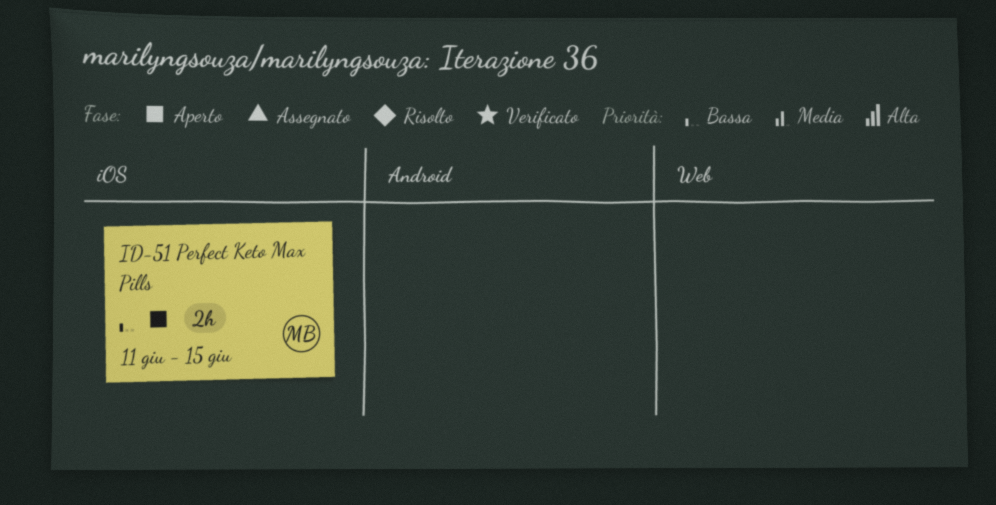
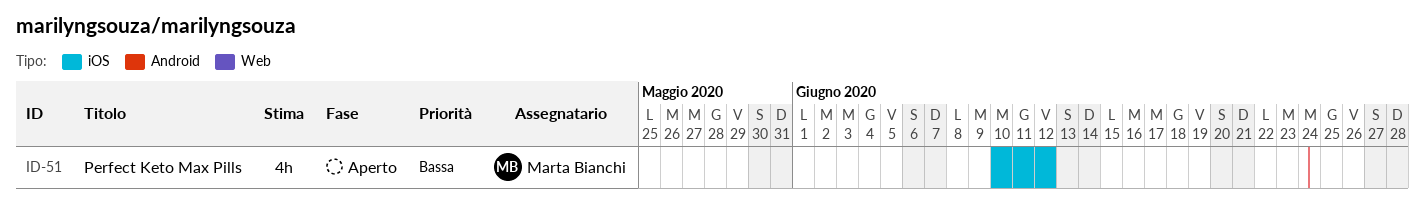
ID-51, estimate: 2h -> 4h
ID-51, start: Jun 11 -> Jun 10
ID-51, due: Jun 15 -> Jun 12

